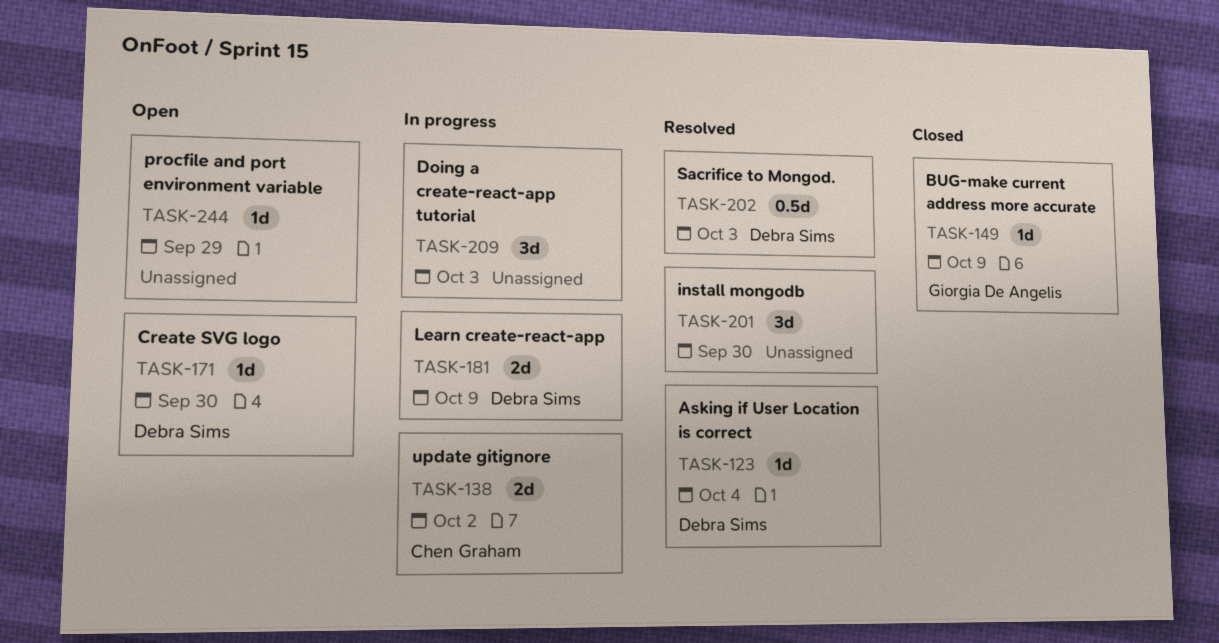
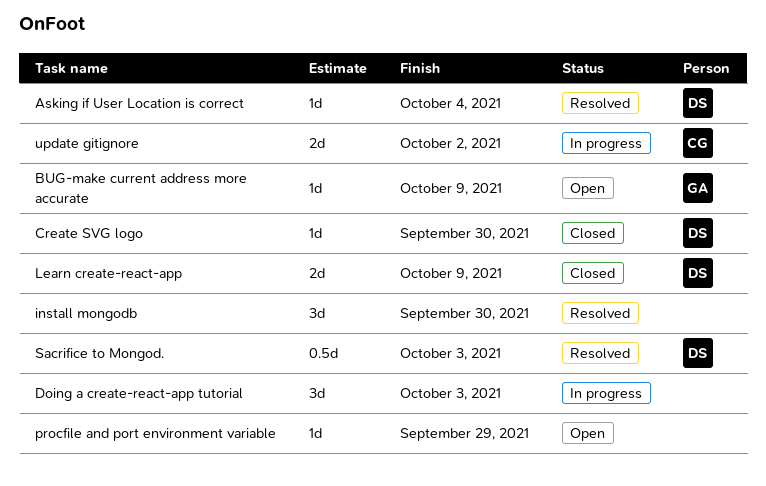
BUG-make current address more accurate, status: Closed -> Open
Create SVG logo, status: Open -> Closed
Learn create-react-app, status: In progress -> Closed

